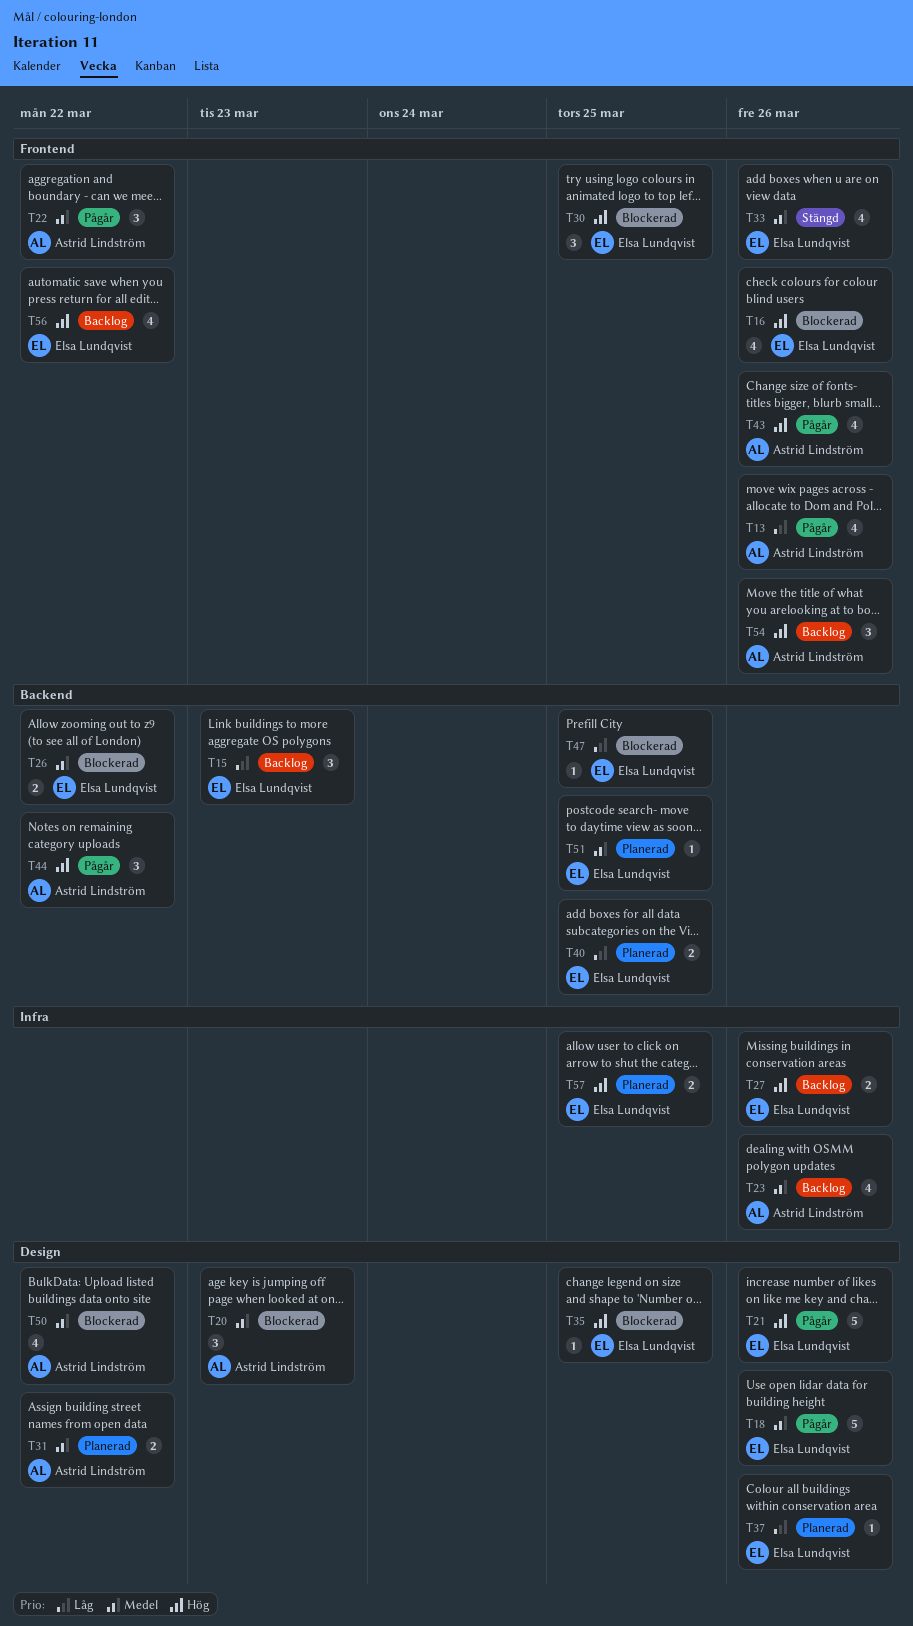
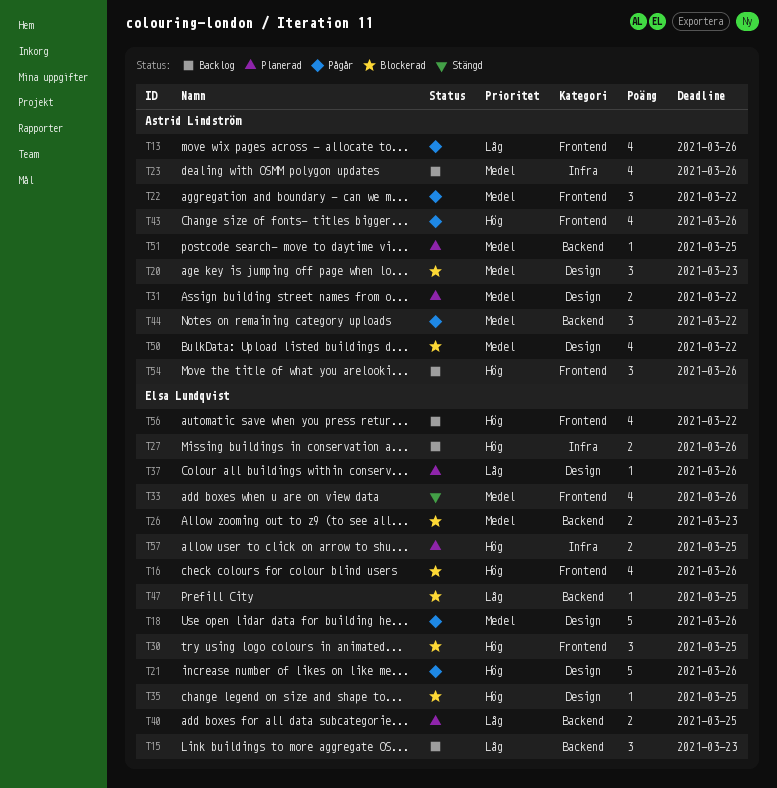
T26, due: Mar 22 -> Mar 23
T44, priority: Hög -> Medel
T51, owner: Elsa Lundqvist -> Astrid Lindström

